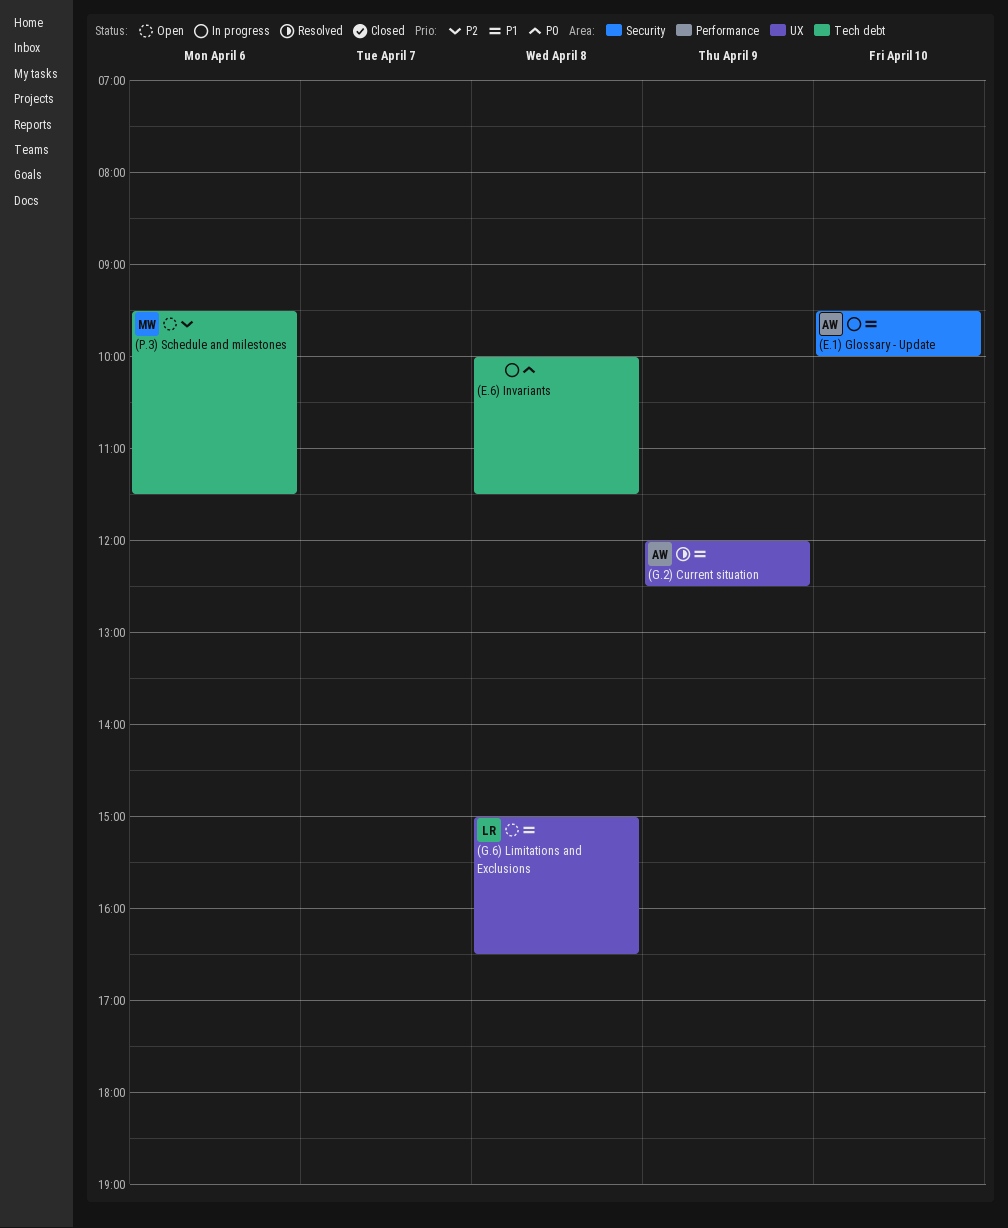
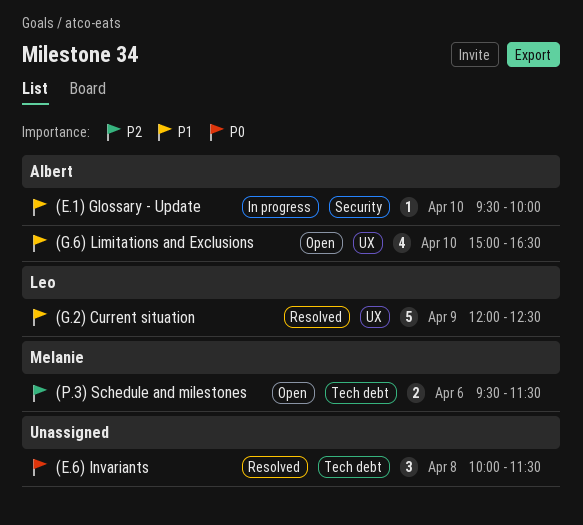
(E.6) Invariants, status: In progress -> Resolved
(G.2) Current situation, owner: Albert -> Leo
(G.6) Limitations and Exclusions, owner: Leo -> Albert
(G.6) Limitations and Exclusions, day: Apr 8 -> Apr 10

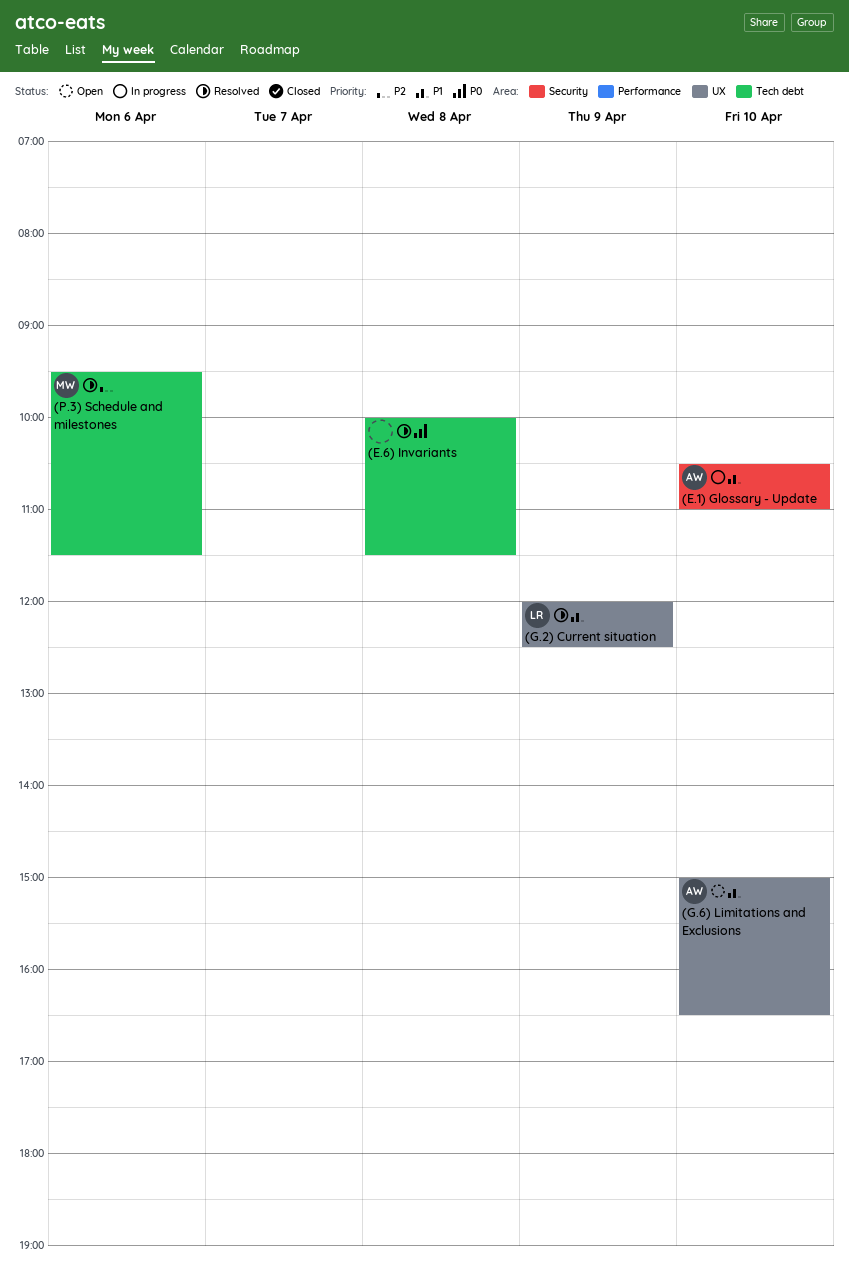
(E.1) Glossary - Update, begins: 09:30 -> 10:30
(E.1) Glossary - Update, ends: 10:00 -> 11:00
(P.3) Schedule and milestones, status: Open -> Resolved

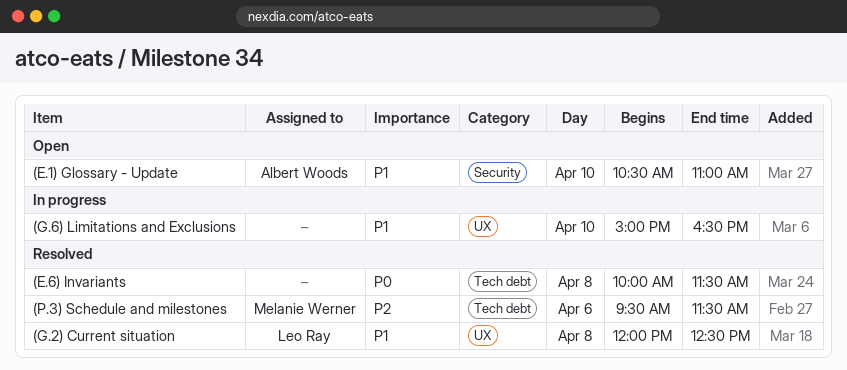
(E.1) Glossary - Update, status: In progress -> Open
(G.2) Current situation, day: Apr 9 -> Apr 8
(G.6) Limitations and Exclusions, status: Open -> In progress
(G.6) Limitations and Exclusions, owner: Albert Woods -> none

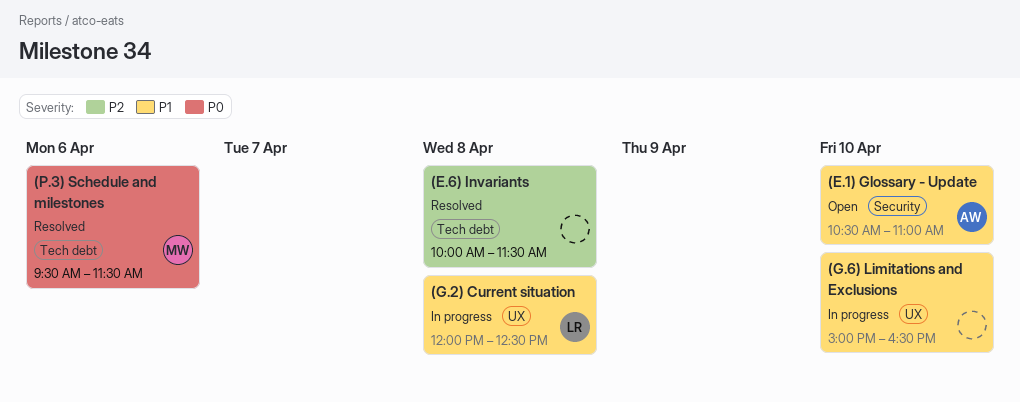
(E.6) Invariants, priority: P0 -> P2
(G.2) Current situation, status: Resolved -> In progress
(P.3) Schedule and milestones, priority: P2 -> P0

